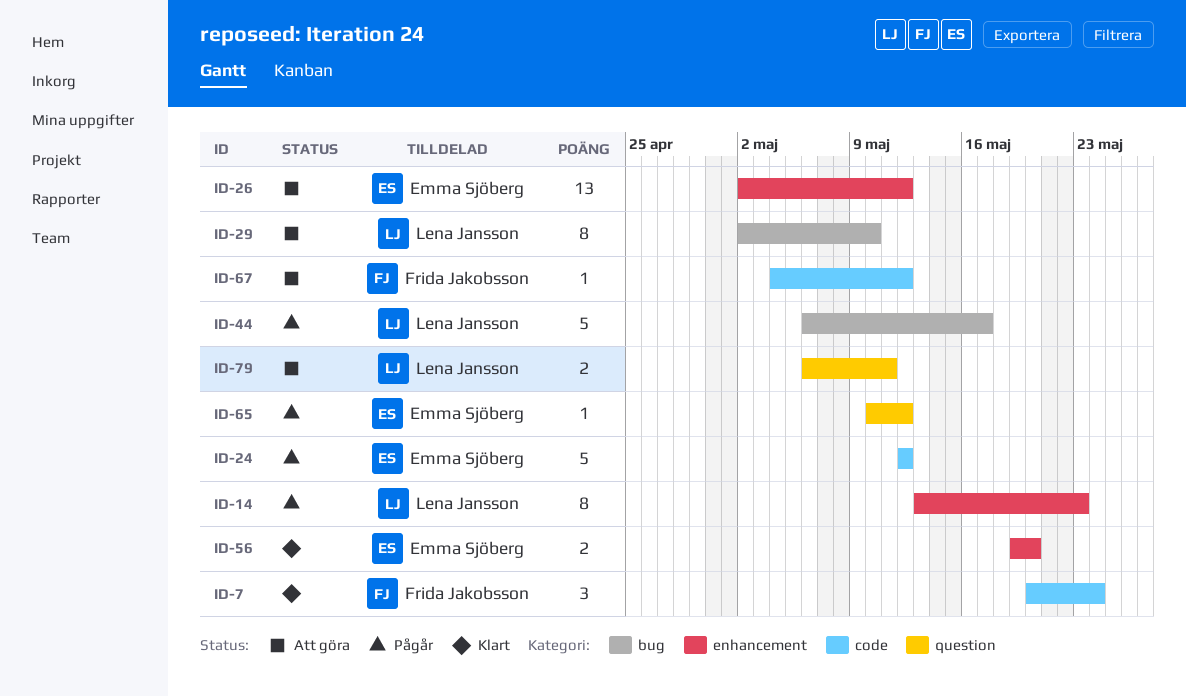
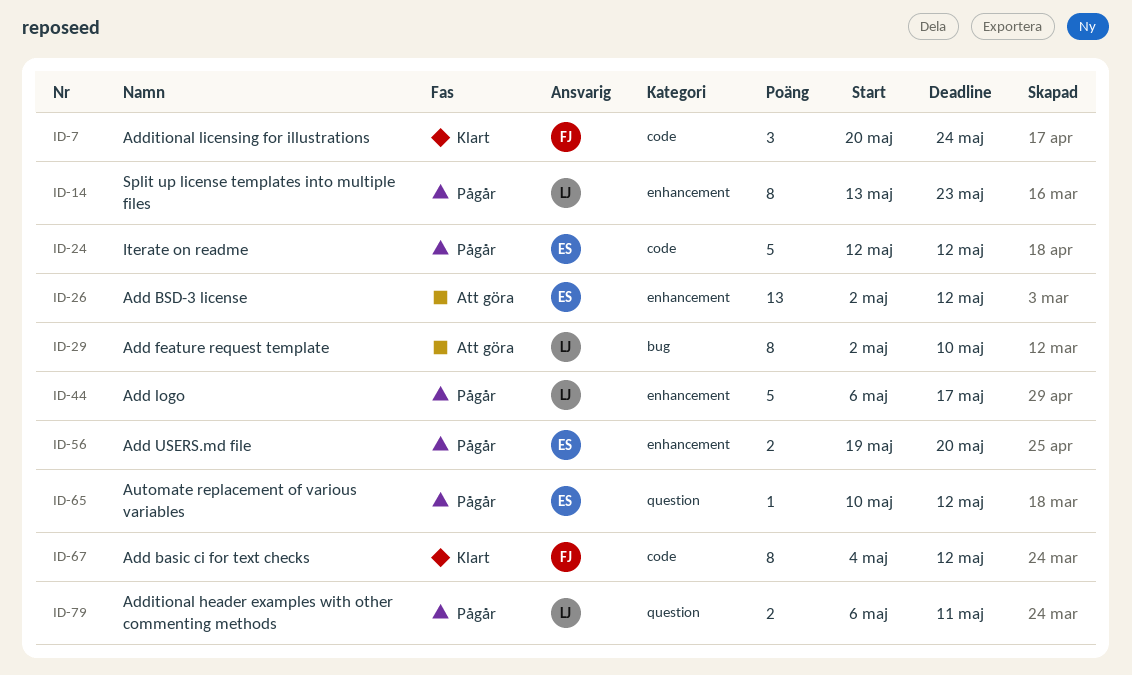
ID-44, label: bug -> enhancement
ID-56, status: Klart -> Pågår
ID-67, status: Att göra -> Klart
ID-67, estimate: 1 -> 8
ID-79, status: Att göra -> Pågår

